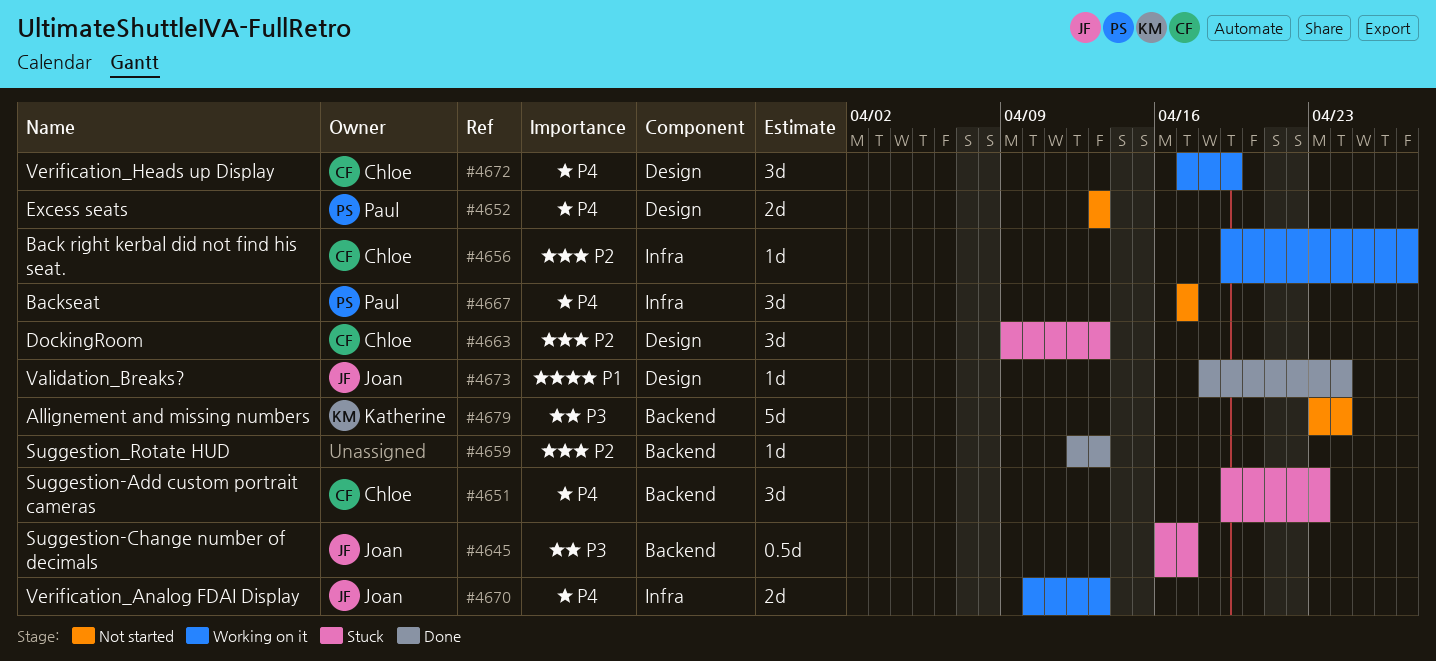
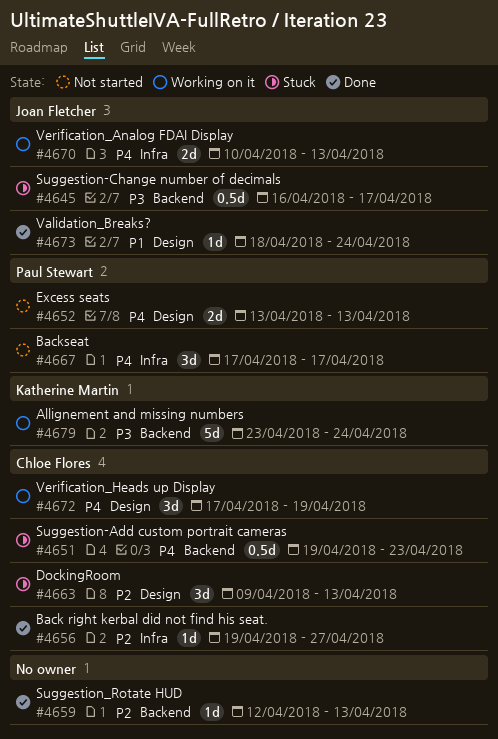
#4651, estimate: 3d -> 0.5d
#4656, status: Working on it -> Done
#4679, status: Not started -> Working on it

